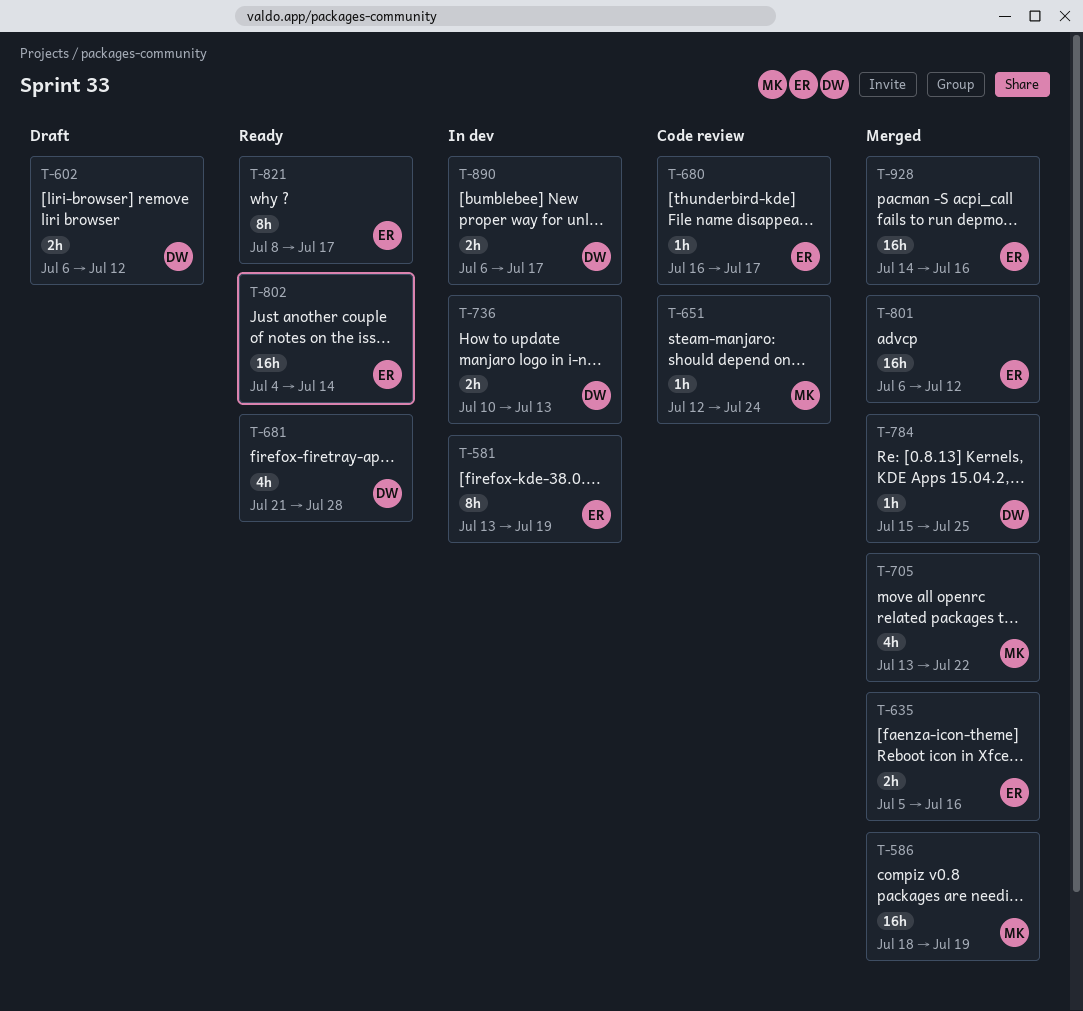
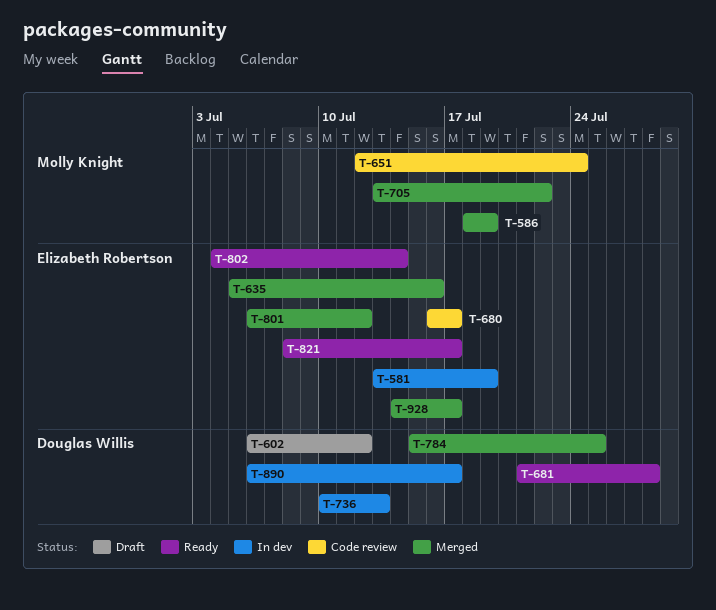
T-928, due: Jul 16 -> Jul 17

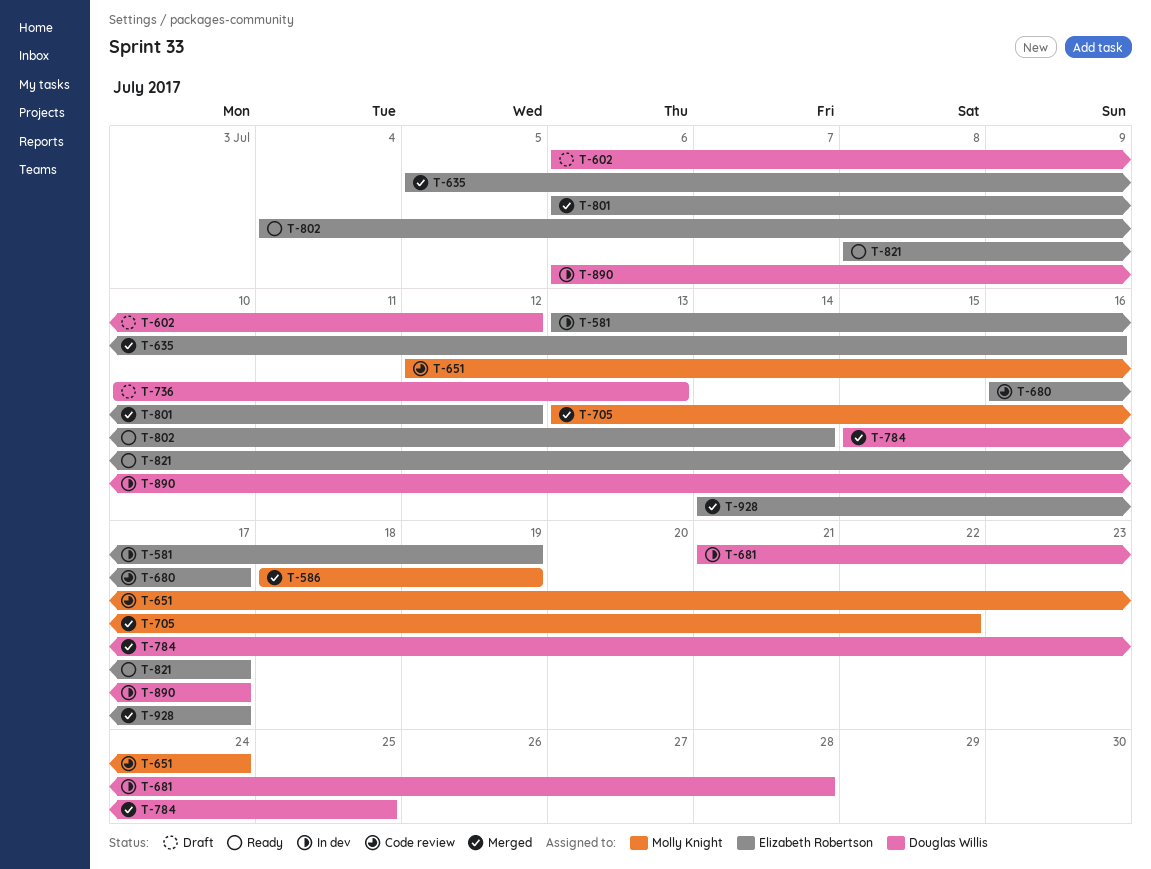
T-681, status: Ready -> In dev
T-736, status: In dev -> Draft

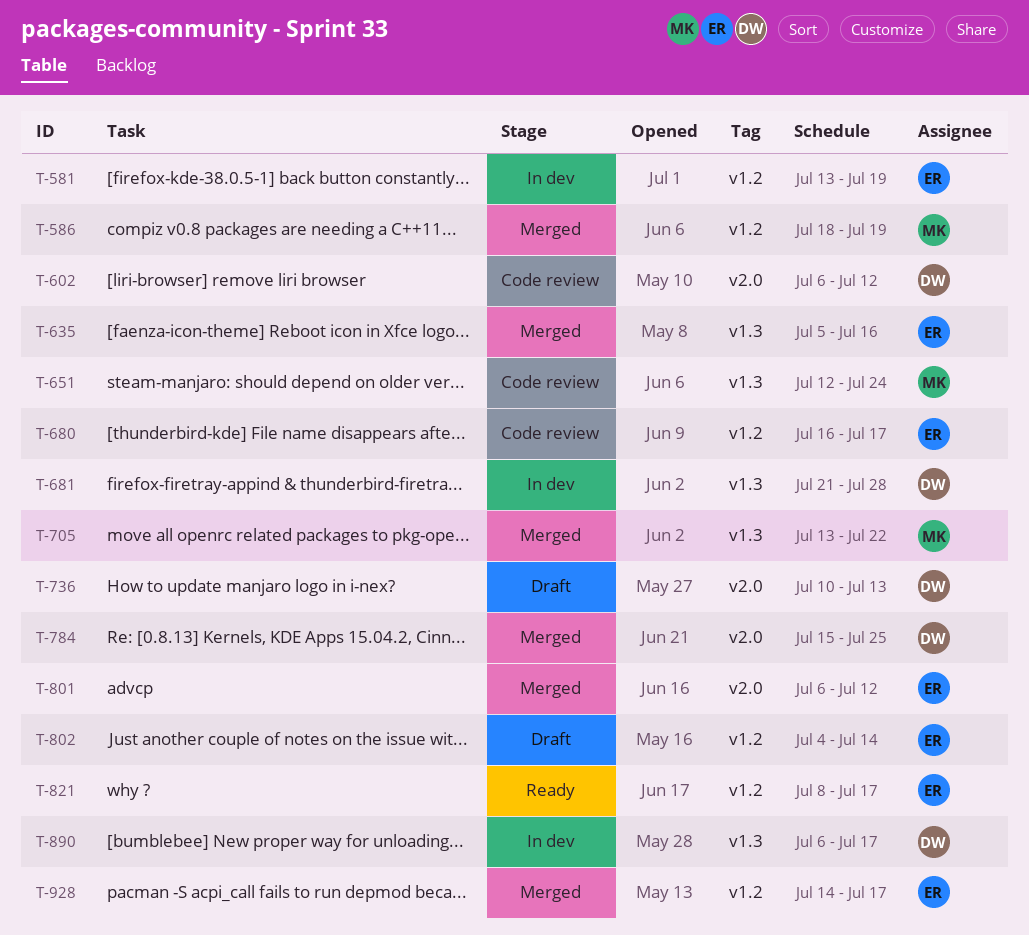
T-602, status: Draft -> Code review
T-802, status: Ready -> Draft

